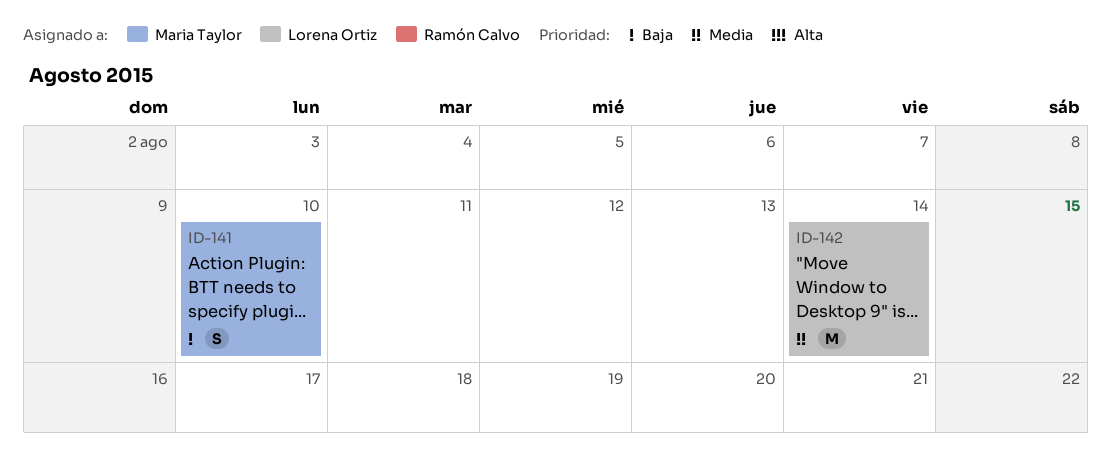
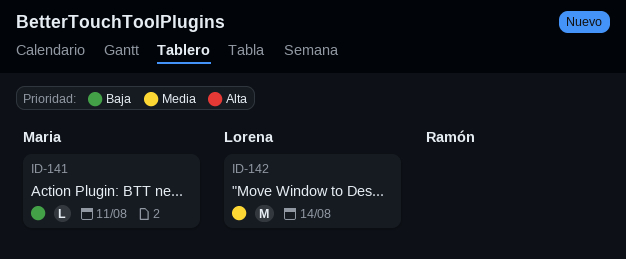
ID-141, estimate: S -> L
ID-141, due: Aug 10 -> Aug 11

